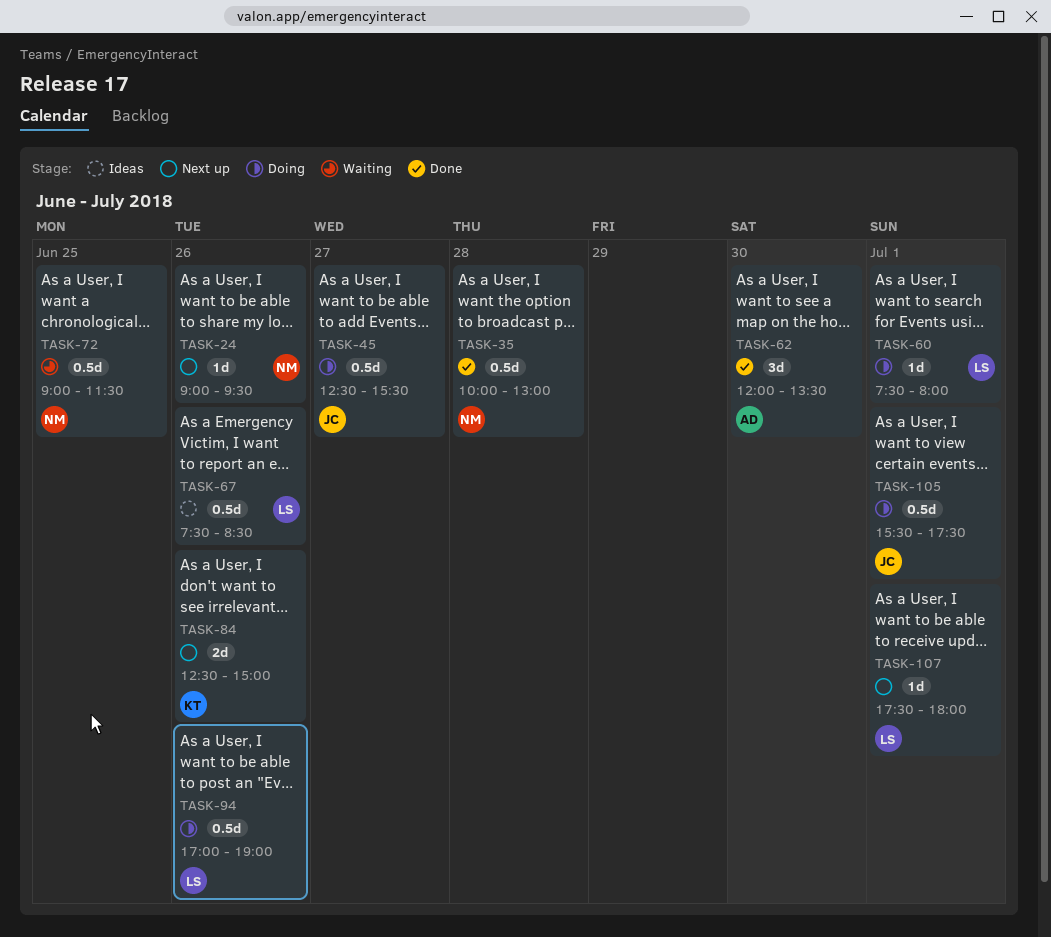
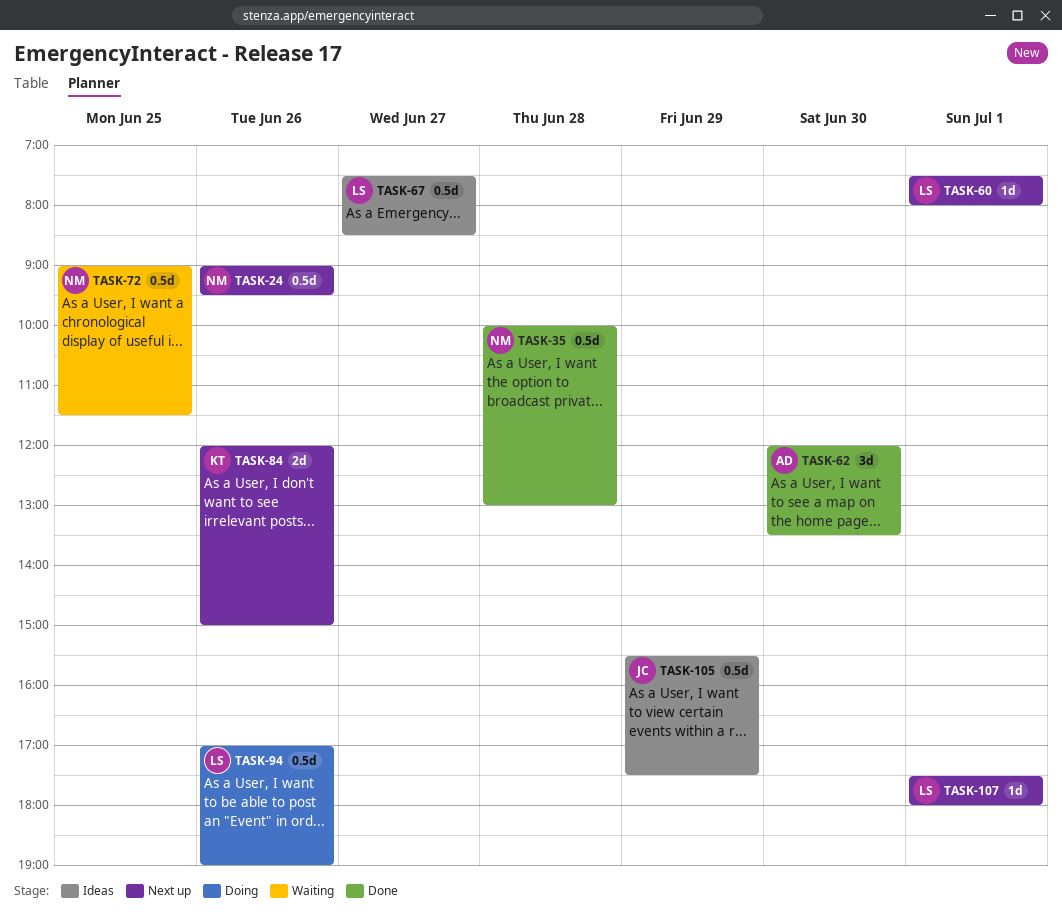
TASK-24, estimate: 1d -> 0.5d
TASK-45: present -> none
TASK-60, status: Doing -> Next up
TASK-67, day: Jun 26 -> Jun 27
TASK-84, begins: 12:30 -> 12:00
TASK-105, status: Doing -> Ideas
TASK-105, day: Jul 1 -> Jun 29

